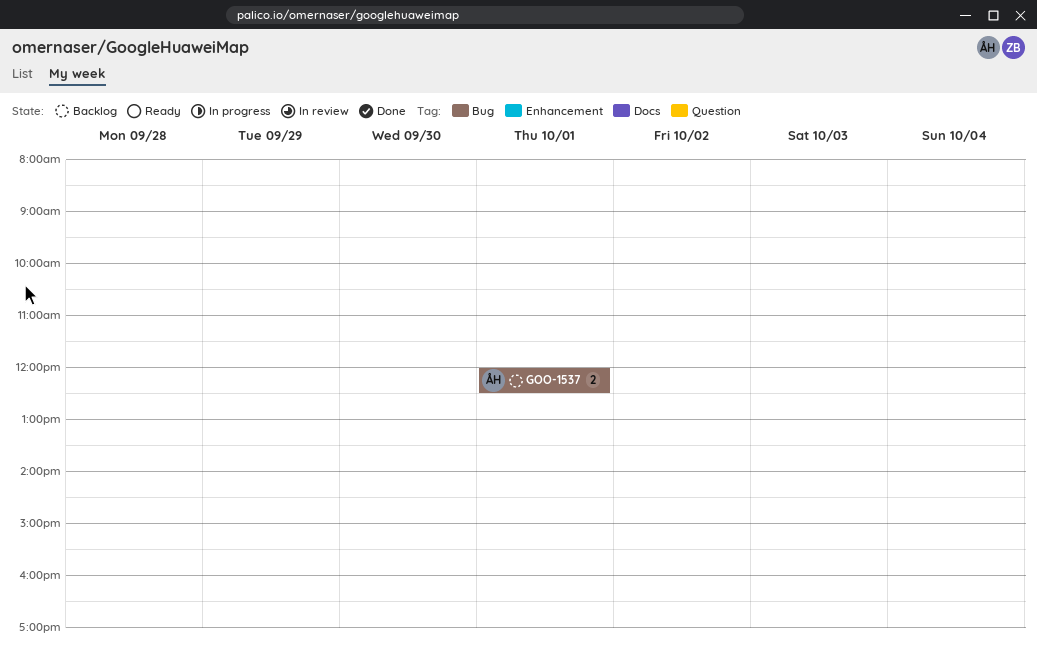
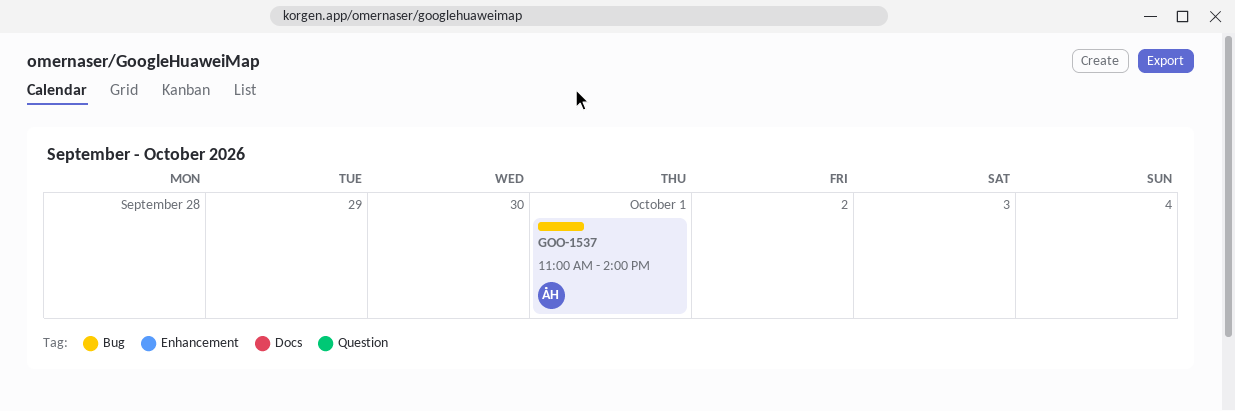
GOO-1537, begins: 12:00 -> 11:00
GOO-1537, ends: 12:30 -> 14:00

